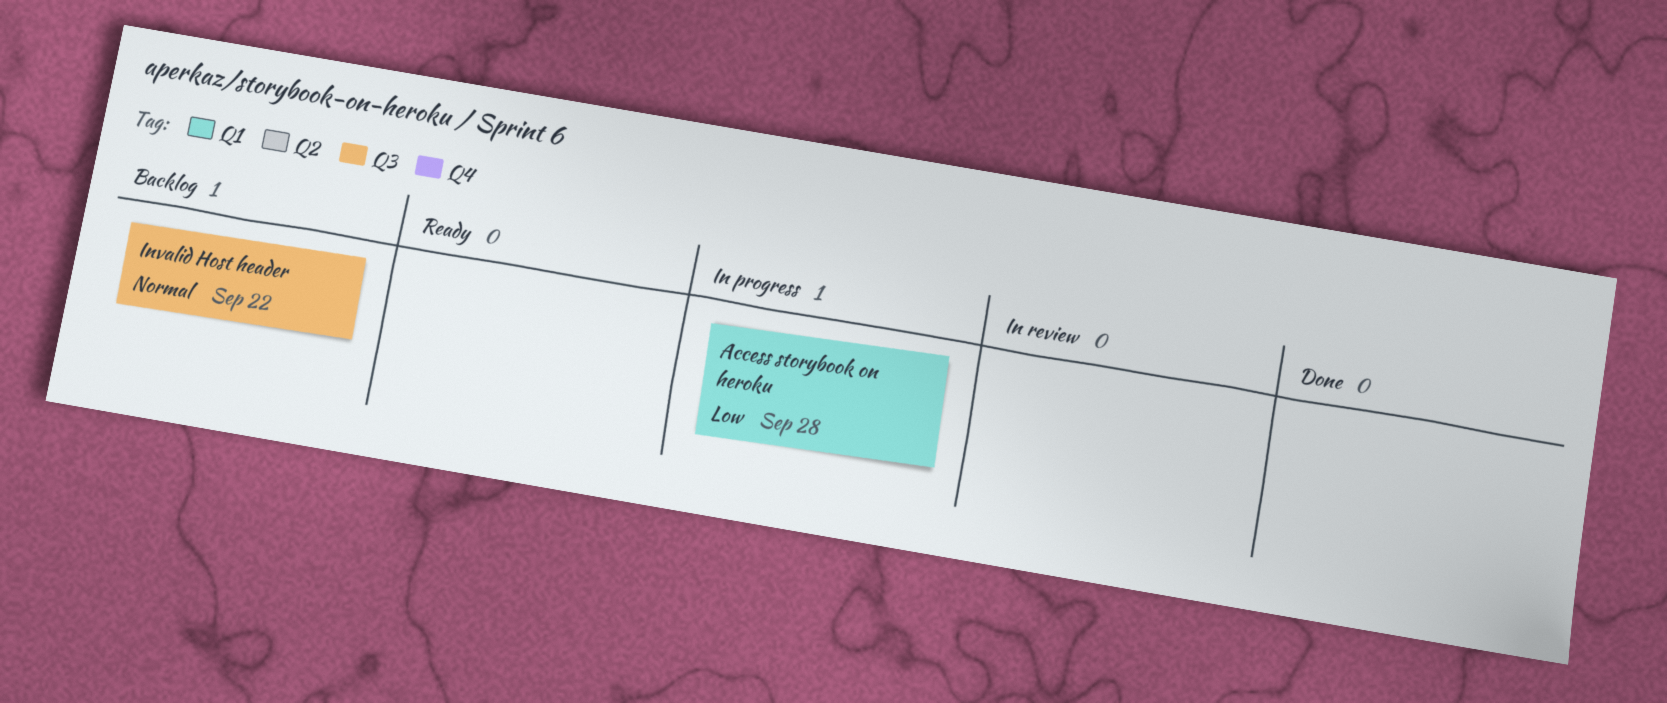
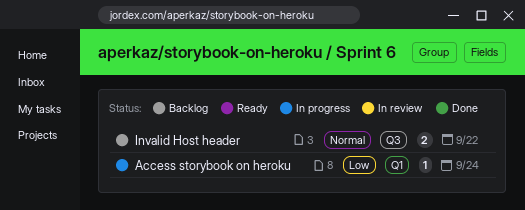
Access storybook on heroku, due: Sep 28 -> Sep 24

